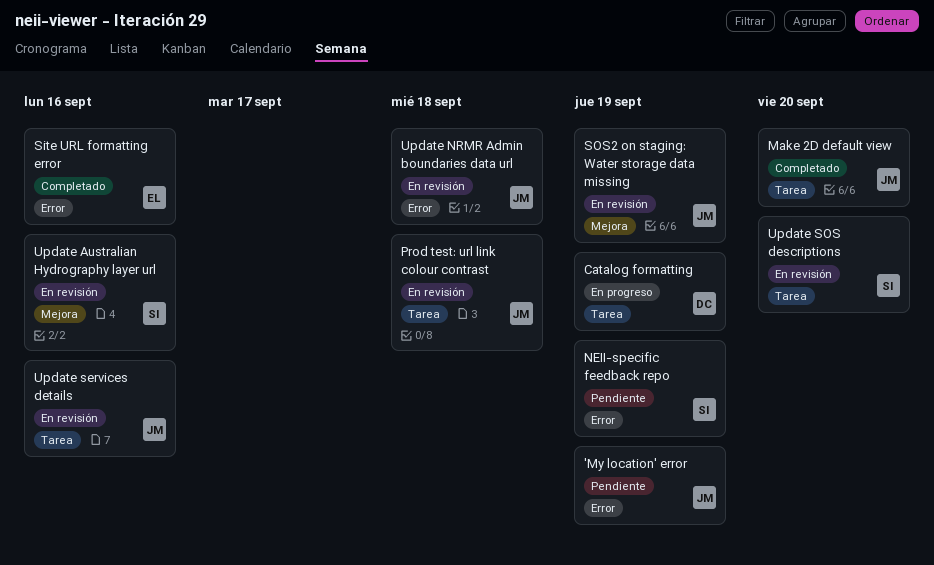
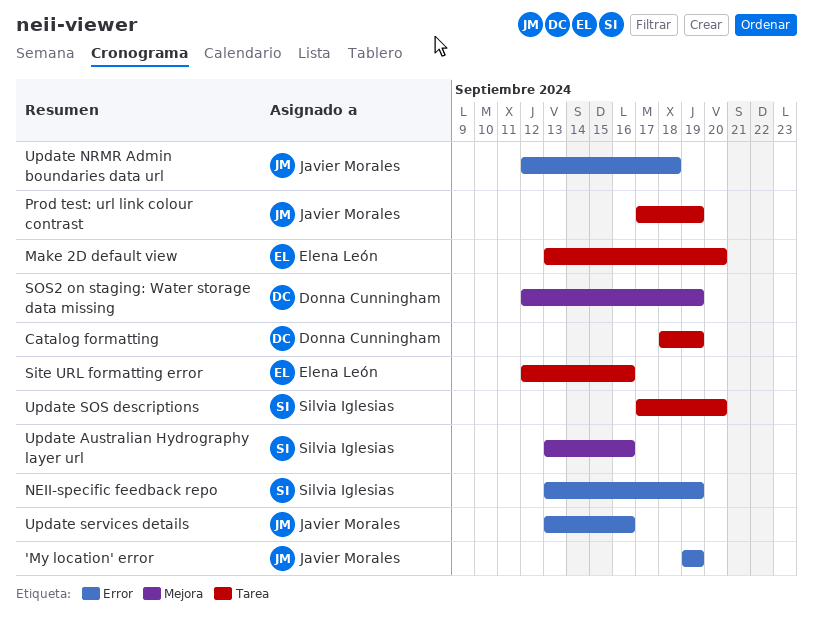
Make 2D default view, owner: Javier Morales -> Elena León
Prod test: url link colour contrast, due: Sep 18 -> Sep 19
Site URL formatting error, label: Error -> Tarea
SOS2 on staging: Water storage data missing, owner: Javier Morales -> Donna Cunningham
Update services details, label: Tarea -> Error

